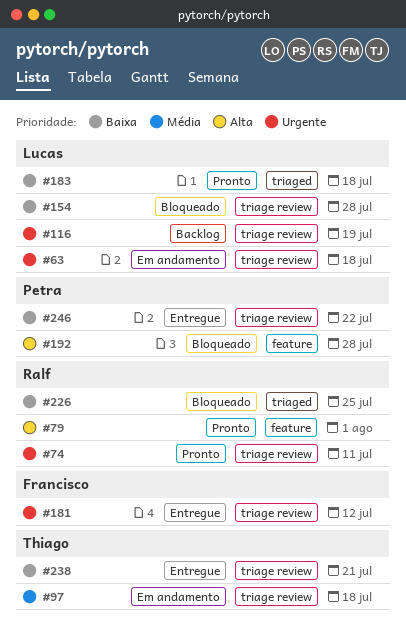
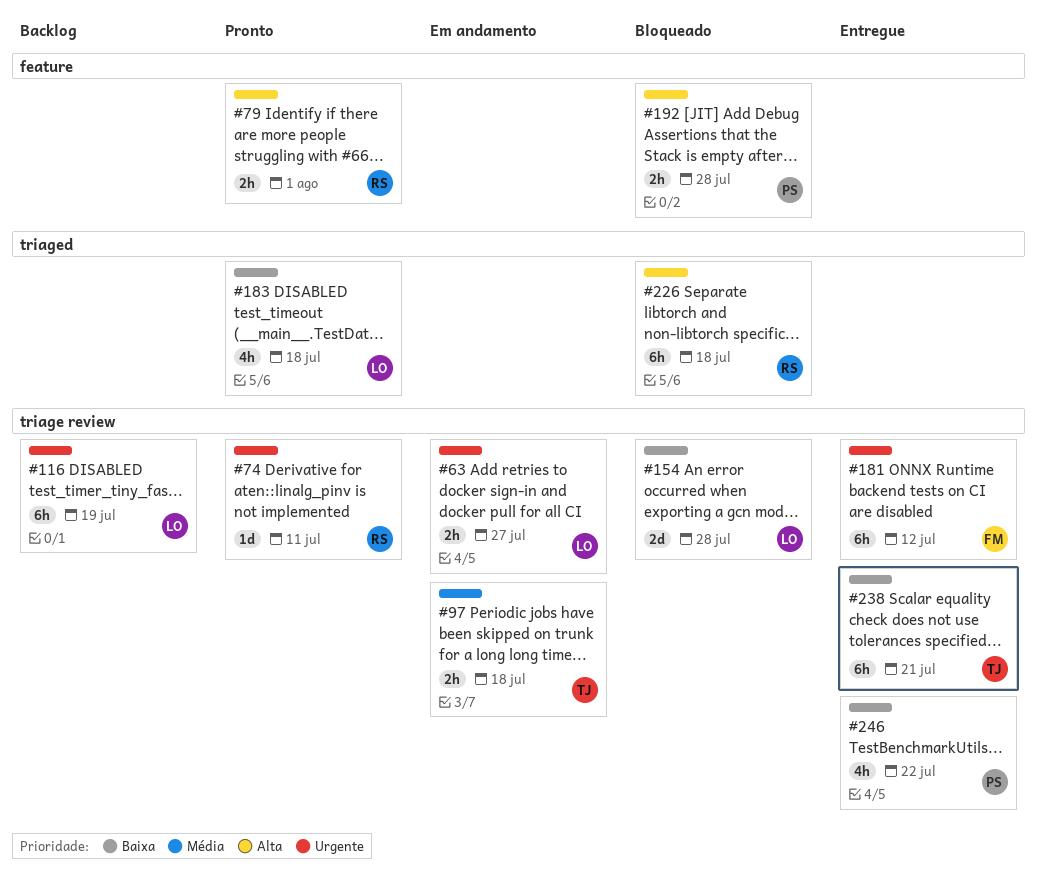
#63, due: Jul 18 -> Jul 27
#226, priority: Baixa -> Alta
#226, due: Jul 25 -> Jul 18

